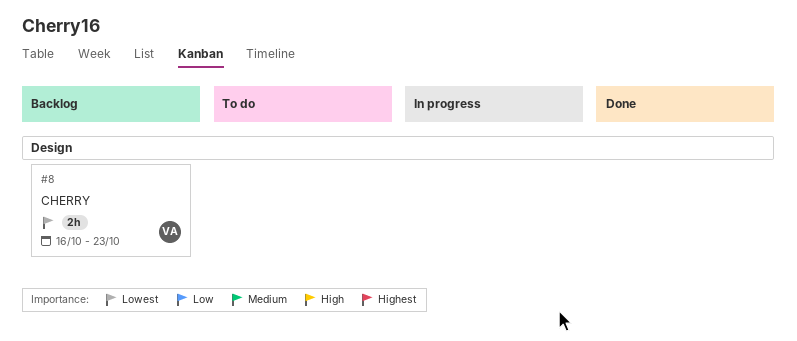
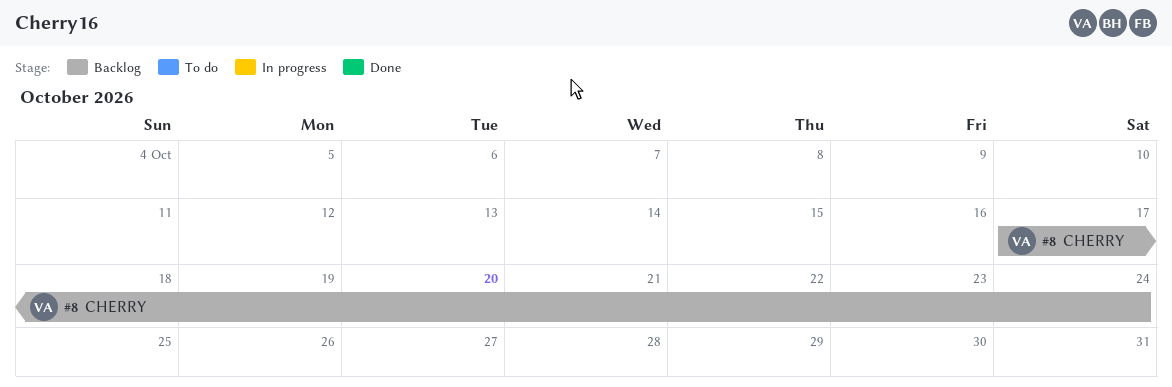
#8, start: Oct 16 -> Oct 17
#8, due: Oct 23 -> Oct 24

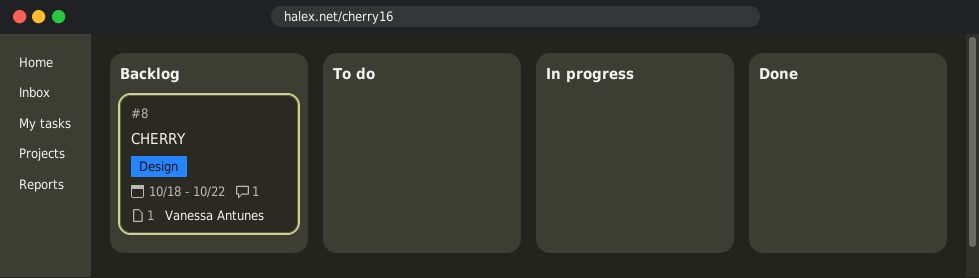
#8, start: Oct 17 -> Oct 18
#8, due: Oct 24 -> Oct 22

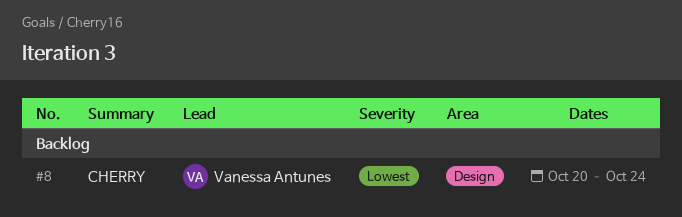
#8, start: Oct 18 -> Oct 20
#8, due: Oct 22 -> Oct 24

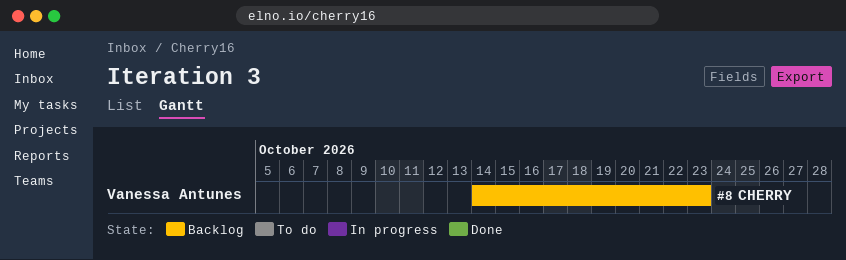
#8, start: Oct 20 -> Oct 14
#8, due: Oct 24 -> Oct 23

